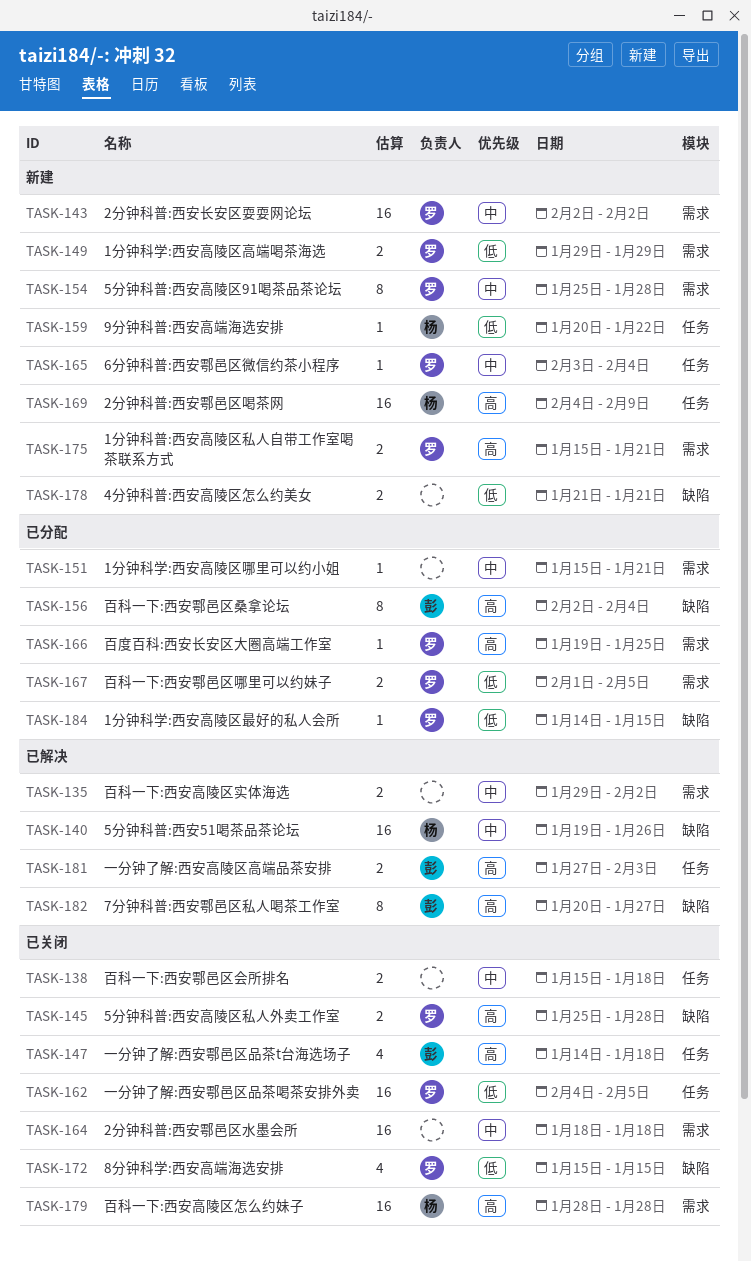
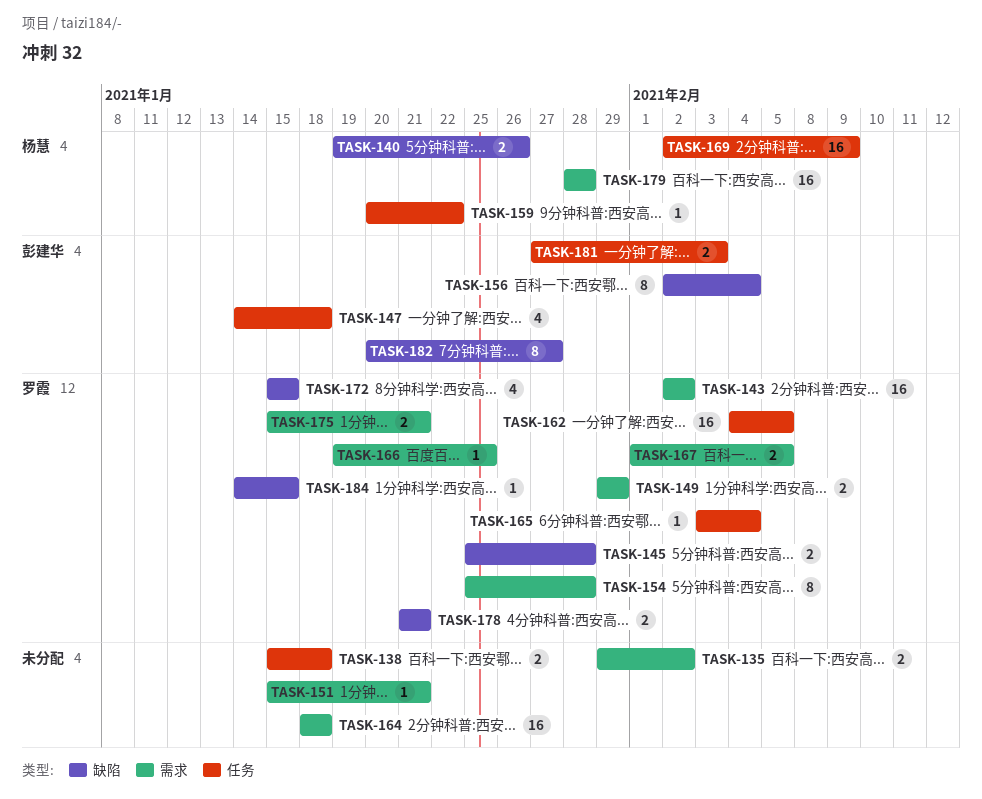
TASK-140, estimate: 16 -> 2
TASK-169, start: Feb 4 -> Feb 2
TASK-178, owner: none -> 罗霞

